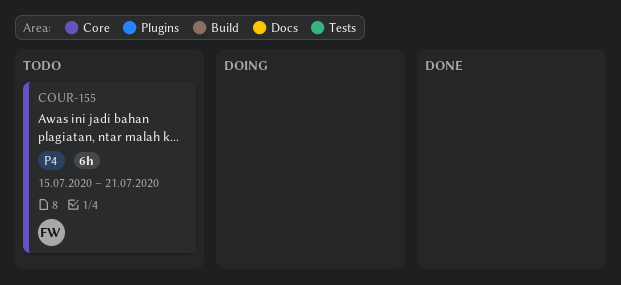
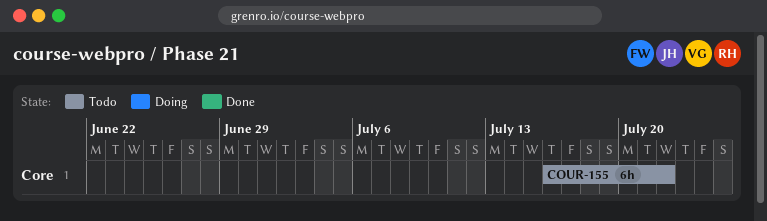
COUR-155, start: Jul 15 -> Jul 16
COUR-155, due: Jul 21 -> Jul 22

